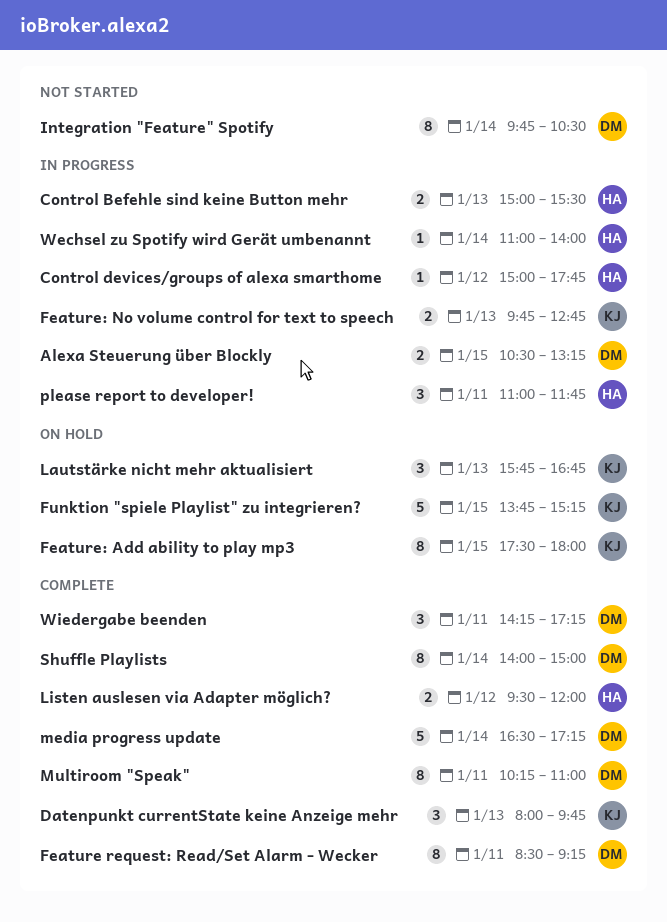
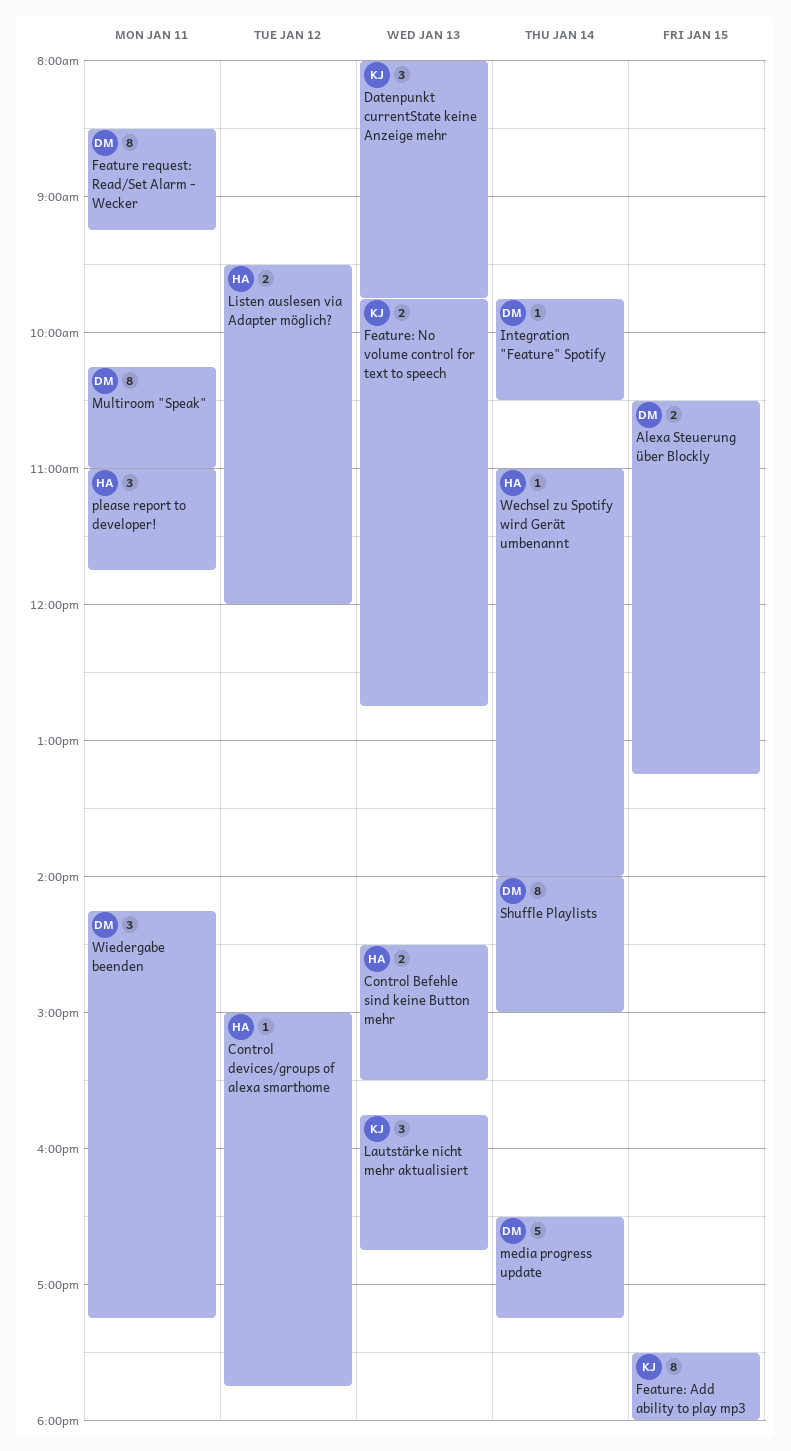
Control Befehle sind keine Button mehr, begins: 15:00 -> 14:30
Funktion "spiele Playlist" zu integrieren?: present -> none
Integration "Feature" Spotify, estimate: 8 -> 1

